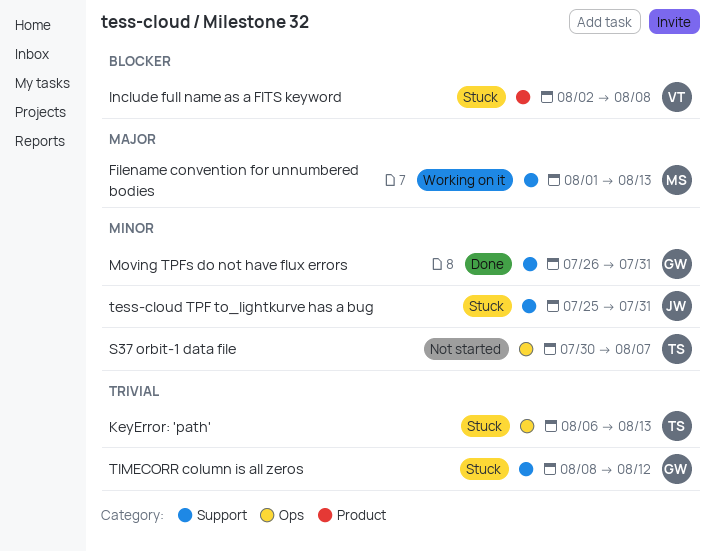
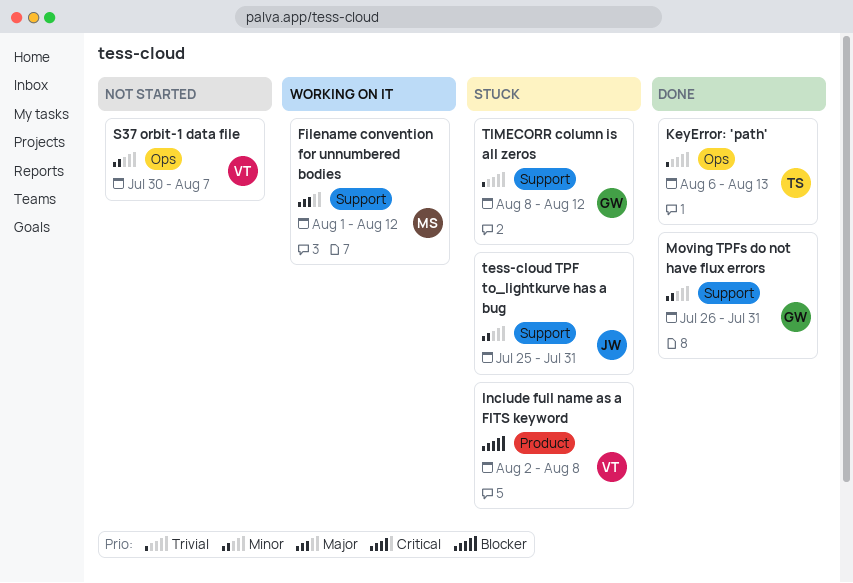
Filename convention for unnumbered bodies, due: Aug 13 -> Aug 12
KeyError: 'path', status: Stuck -> Done
S37 orbit-1 data file, owner: TS -> VT

